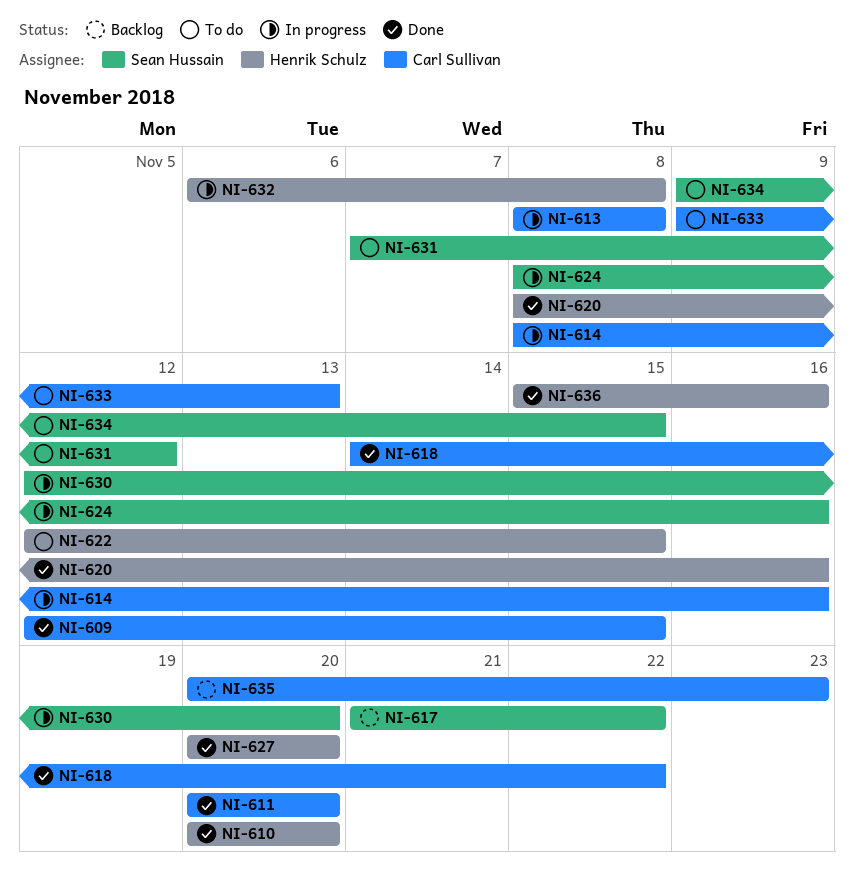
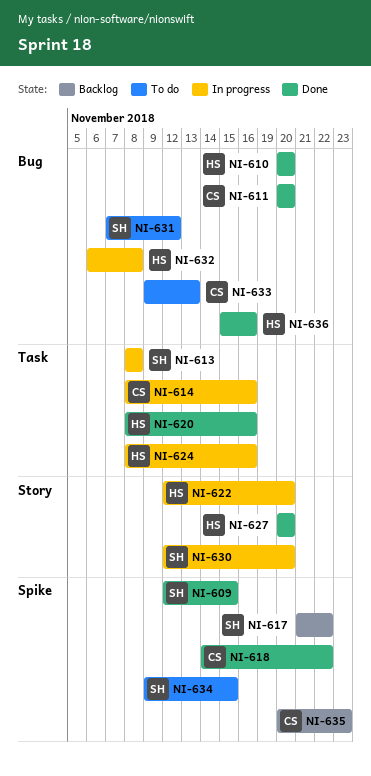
NI-609, owner: Carl Sullivan -> Sean Hussain
NI-613, owner: Carl Sullivan -> Sean Hussain
NI-622, status: To do -> In progress
NI-622, due: Nov 15 -> Nov 20
NI-624, owner: Sean Hussain -> Henrik Schulz

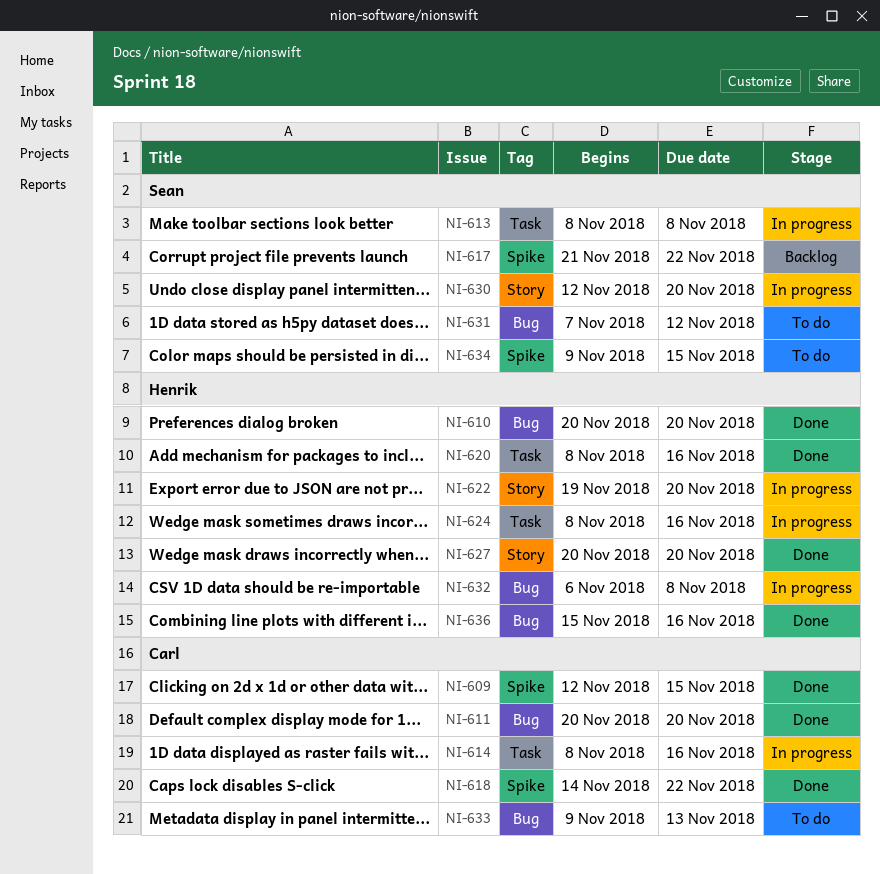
NI-609, owner: Sean -> Carl
NI-622, start: Nov 12 -> Nov 19
NI-635: present -> none

